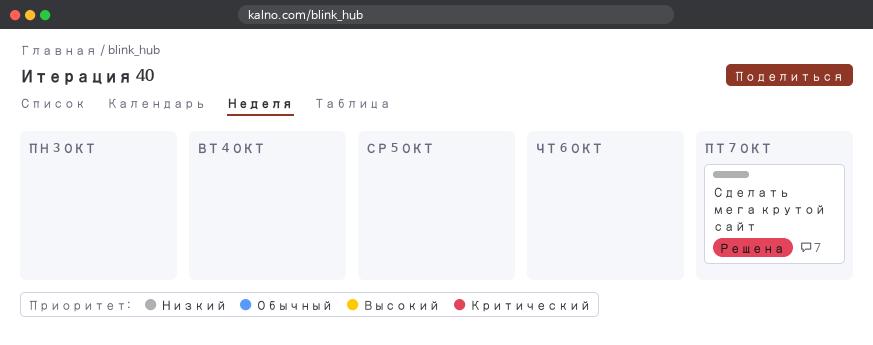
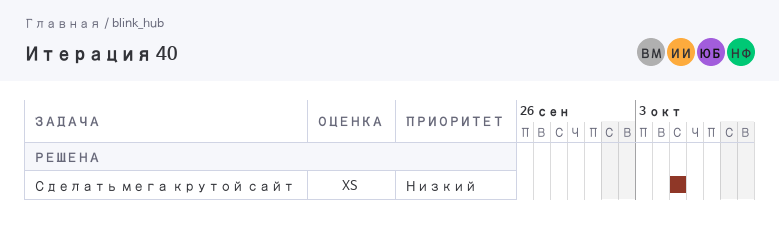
Сделать мега крутой сайт, due: Oct 7 -> Oct 5

